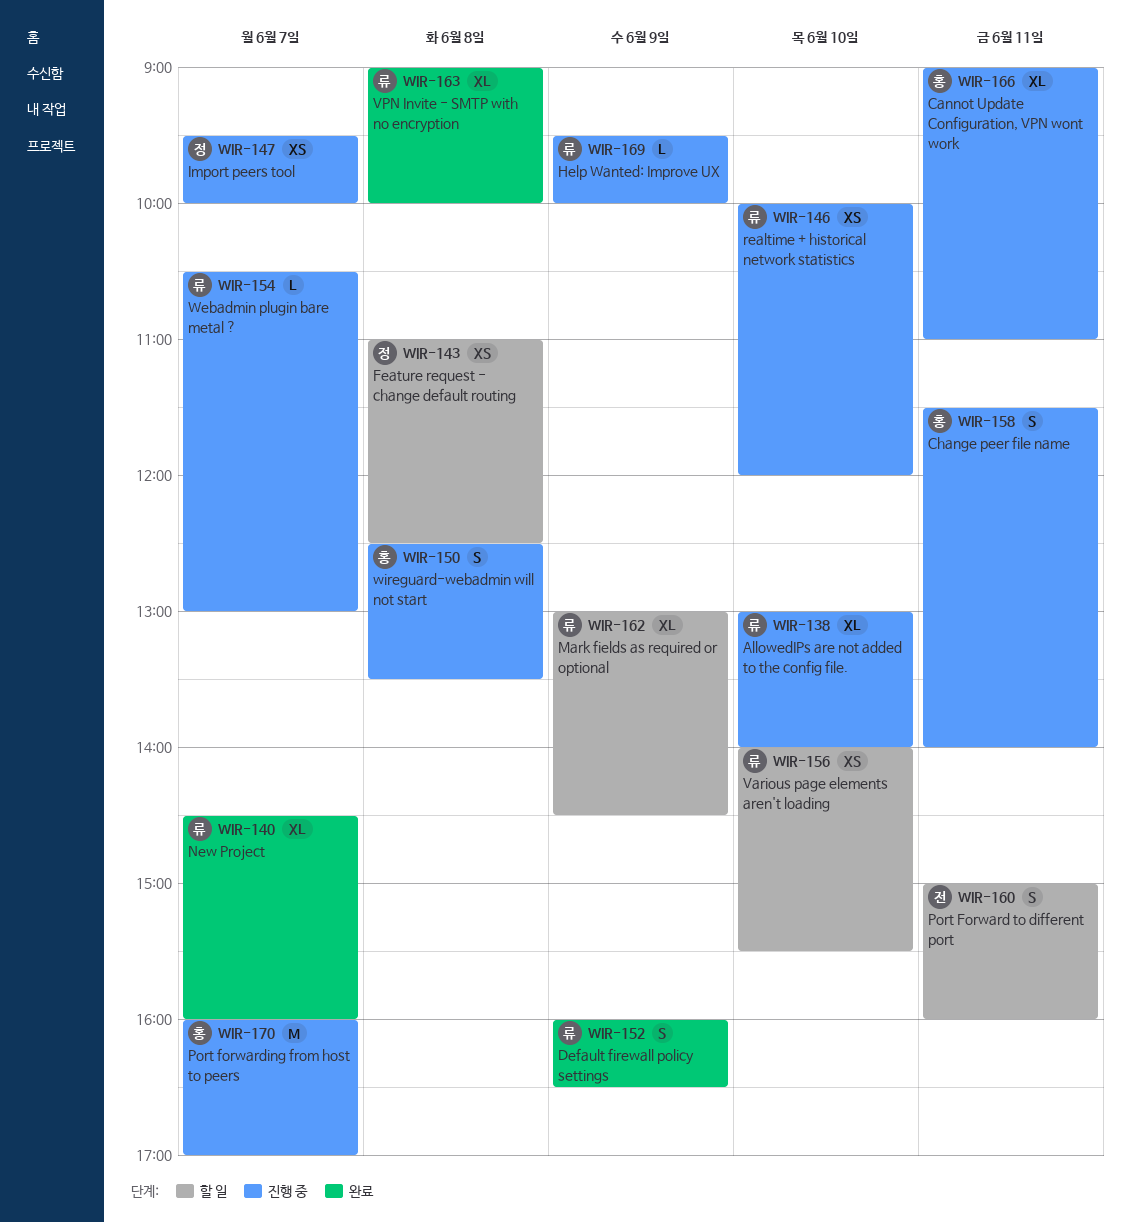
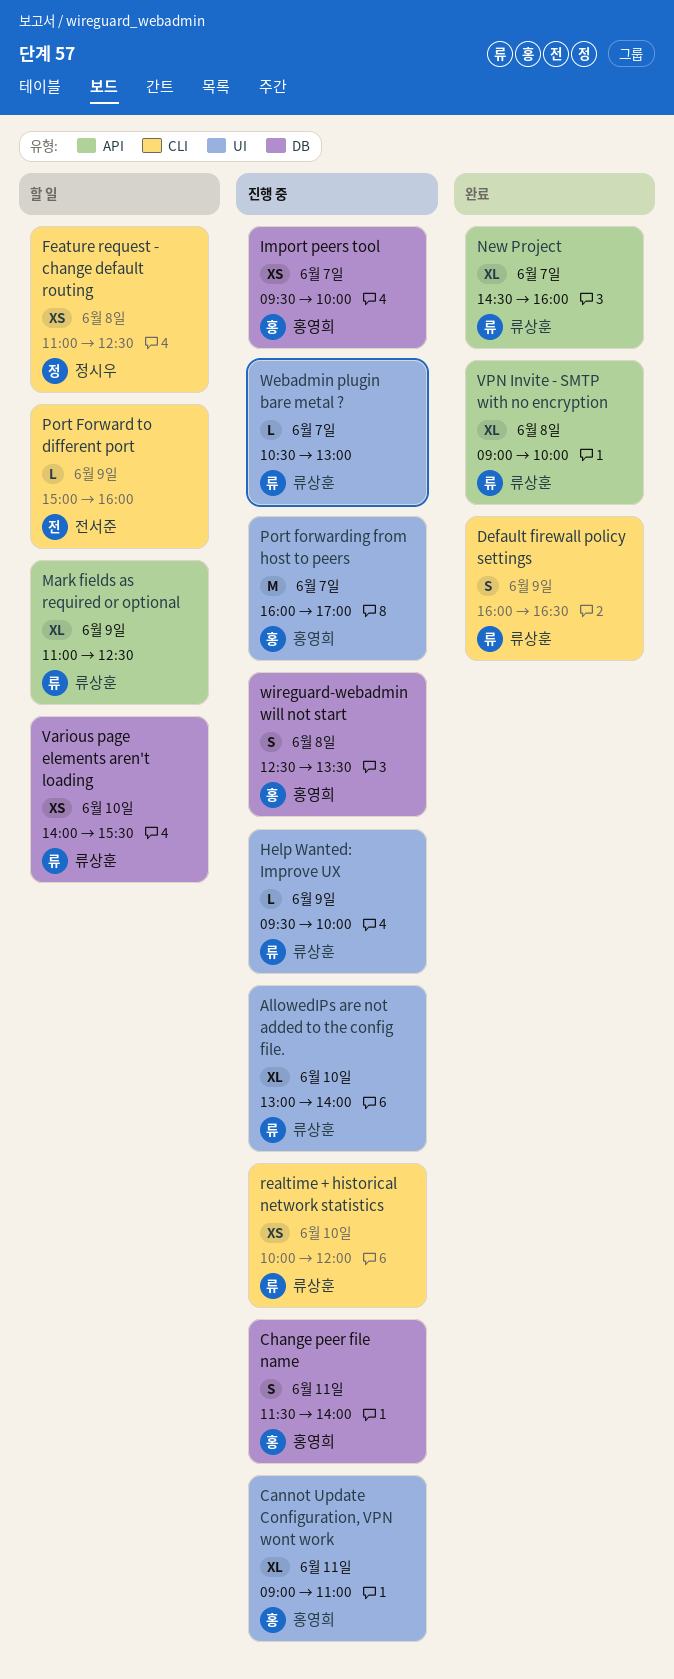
Import peers tool, owner: 정시우 -> 홍영희
Mark fields as required or optional, begins: 13:00 -> 11:00
Mark fields as required or optional, ends: 14:30 -> 12:30
Port Forward to different port, estimate: S -> L
Port Forward to different port, day: Jun 11 -> Jun 9

